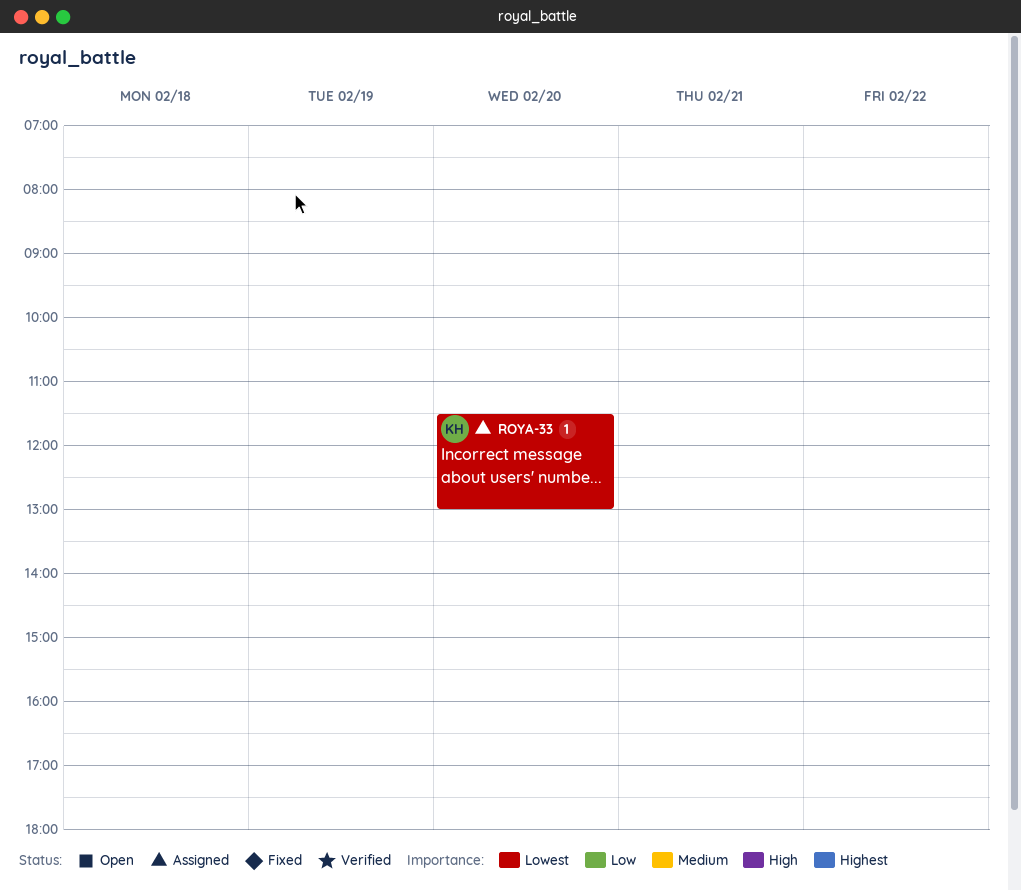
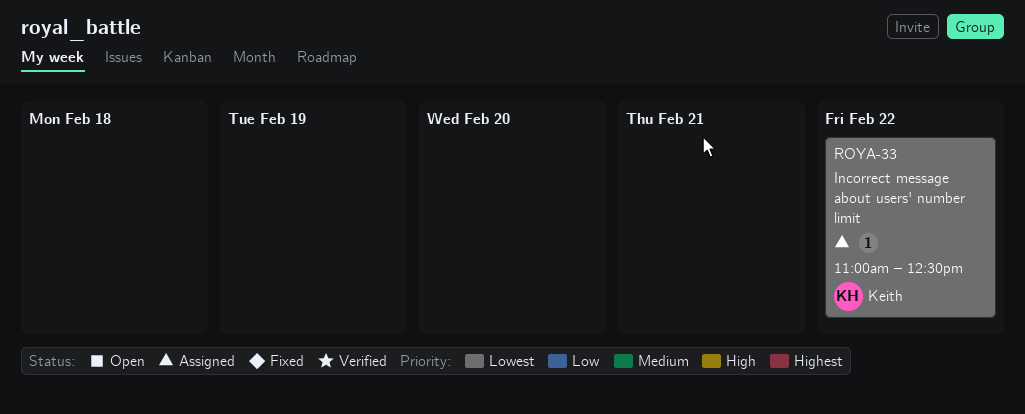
ROYA-33, day: Feb 20 -> Feb 22
ROYA-33, begins: 11:30 -> 11:00
ROYA-33, ends: 13:00 -> 12:30

